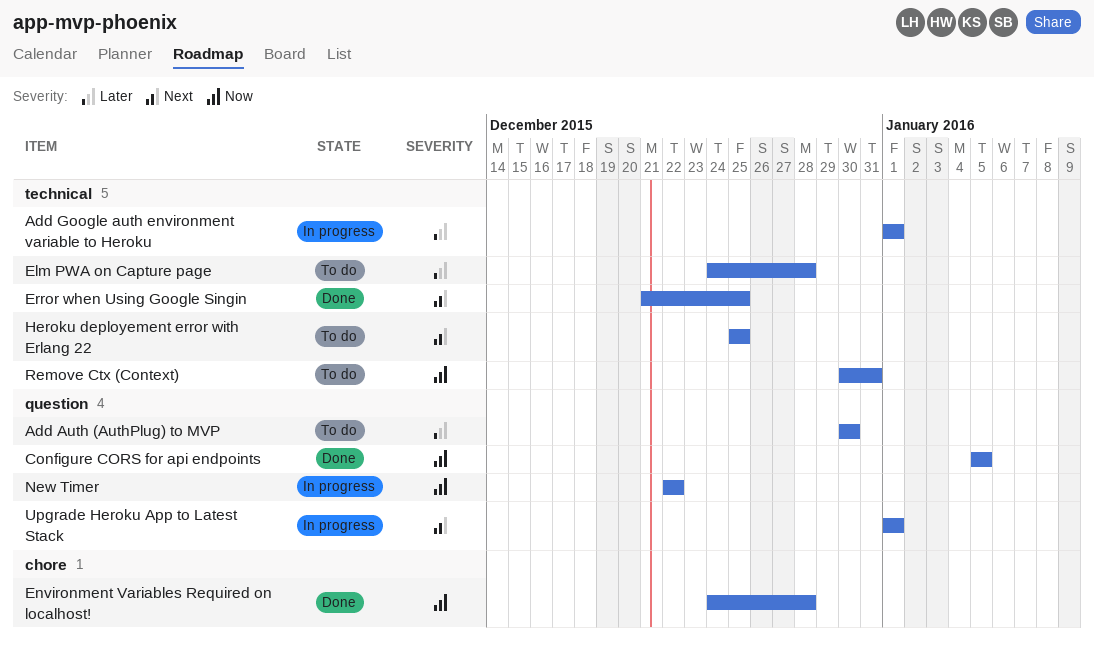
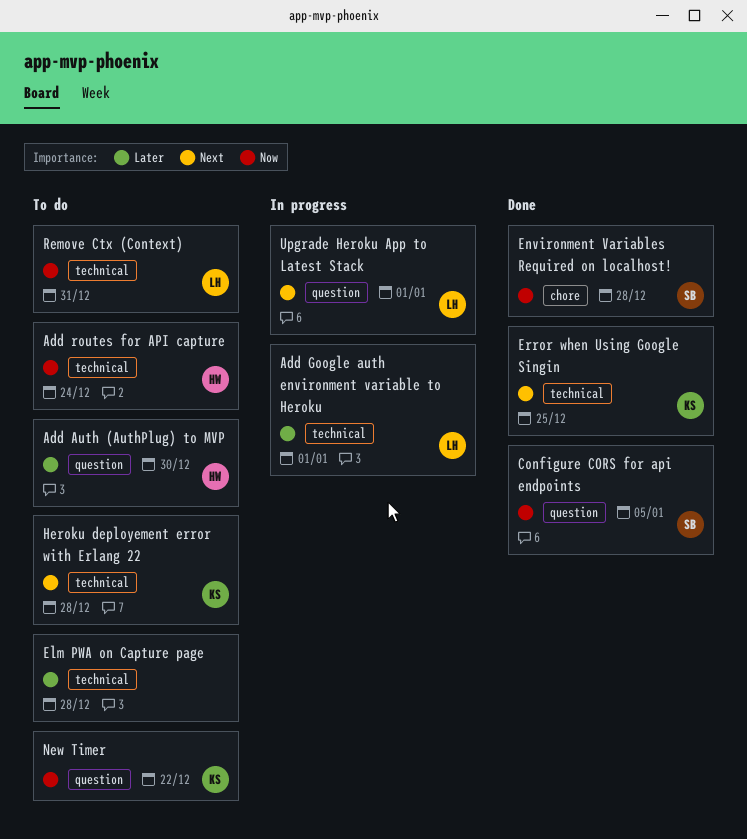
Add routes for API capture: none -> present
Heroku deployement error with Erlang 22, due: Dec 25 -> Dec 28
New Timer, status: In progress -> To do

